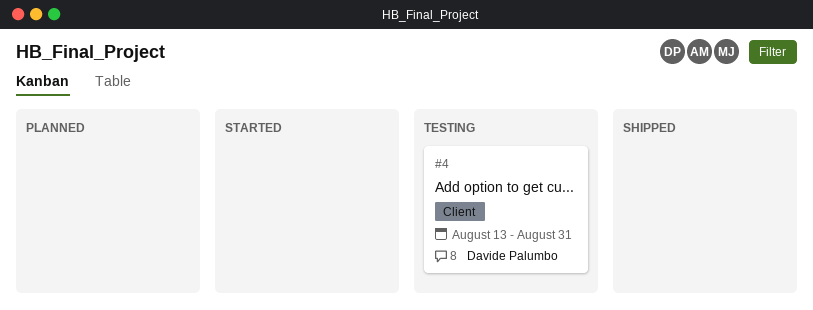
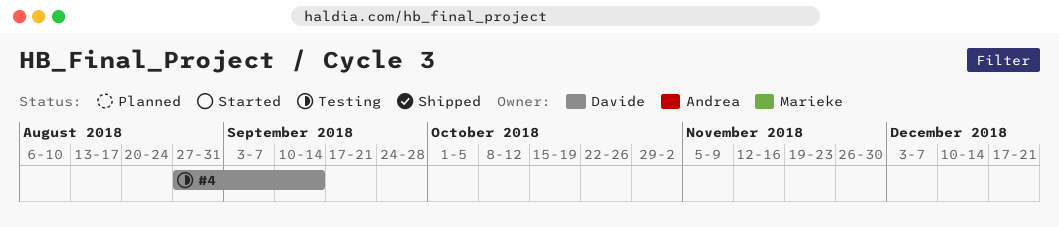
#4, start: Aug 13 -> Aug 27
#4, due: Aug 31 -> Sep 14

